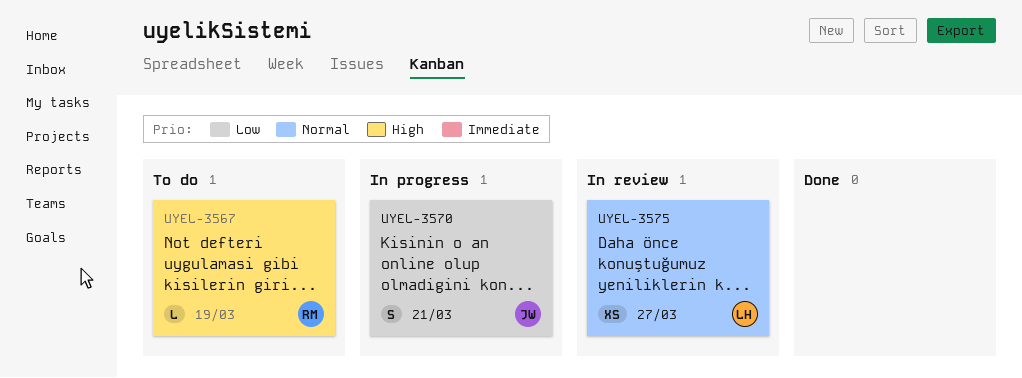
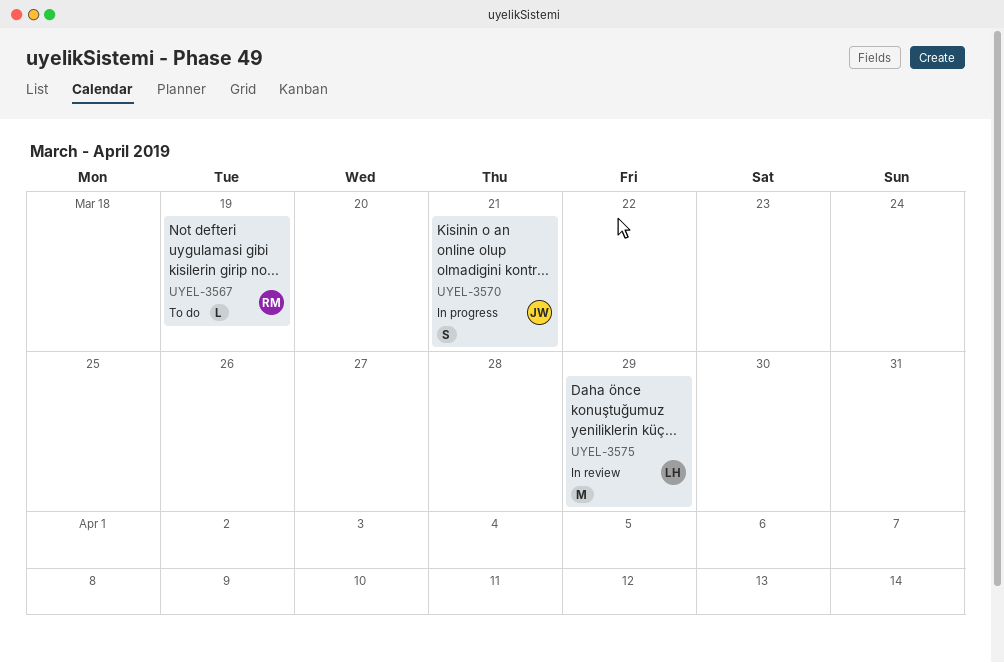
UYEL-3575, estimate: XS -> M
UYEL-3575, due: Mar 27 -> Mar 29

